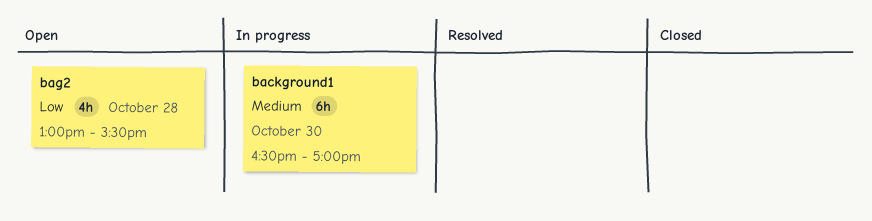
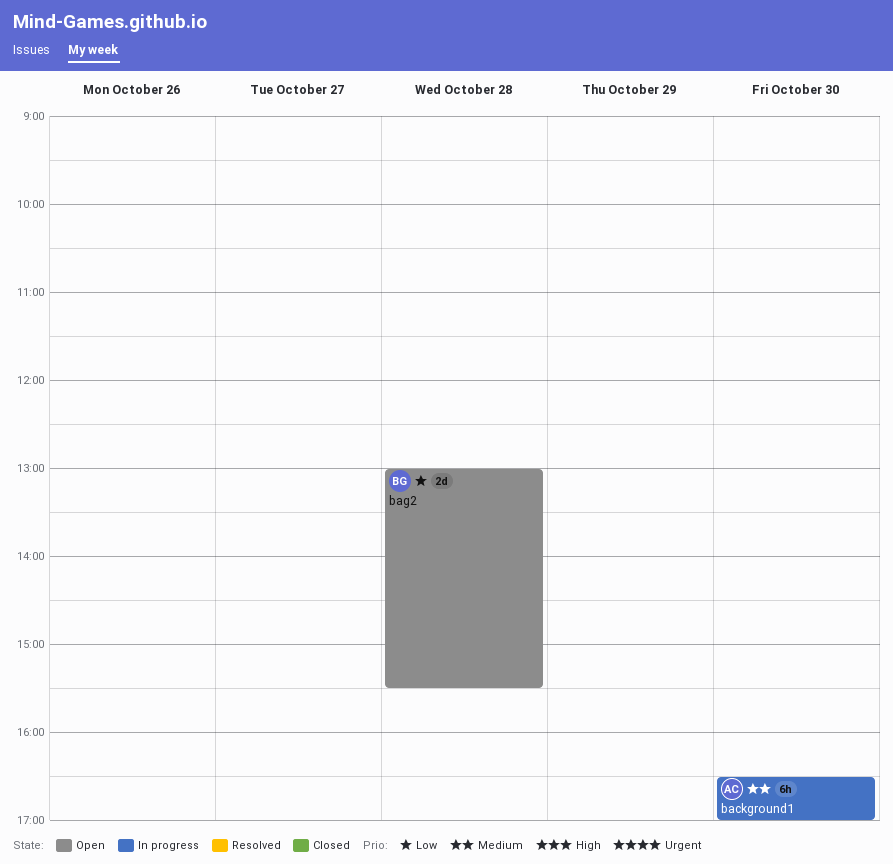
bag2, estimate: 4h -> 2d

